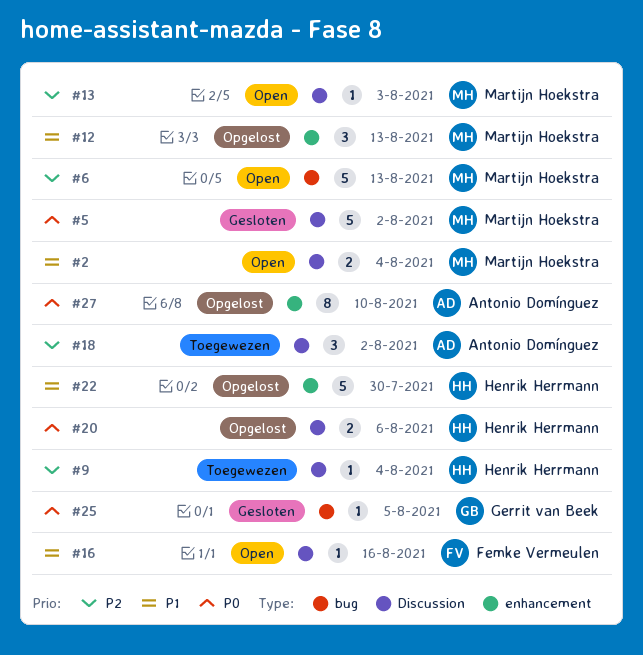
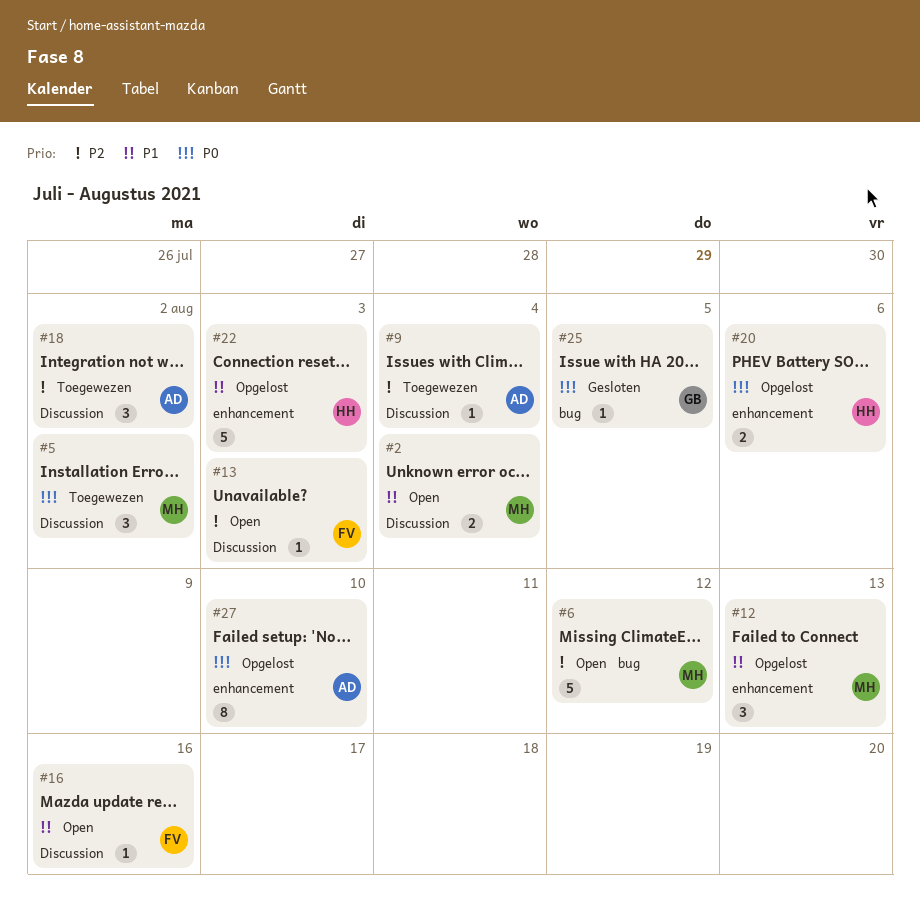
#5, status: Gesloten -> Toegewezen
#5, estimate: 5 -> 3
#6, due: Aug 13 -> Aug 12
#9, owner: Henrik Herrmann -> Antonio Domínguez
#13, owner: Martijn Hoekstra -> Femke Vermeulen
#20, label: Discussion -> enhancement
#22, due: Jul 30 -> Aug 3

